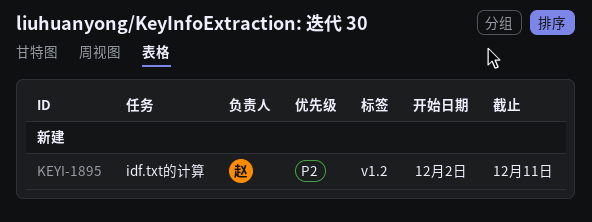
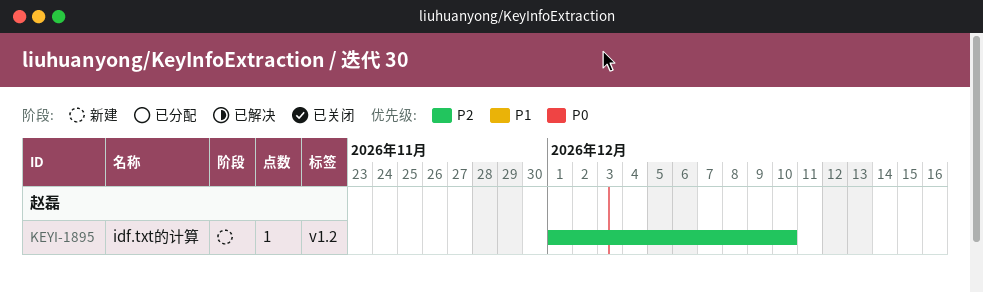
KEYI-1895, start: Dec 2 -> Dec 1
KEYI-1895, due: Dec 11 -> Dec 10

